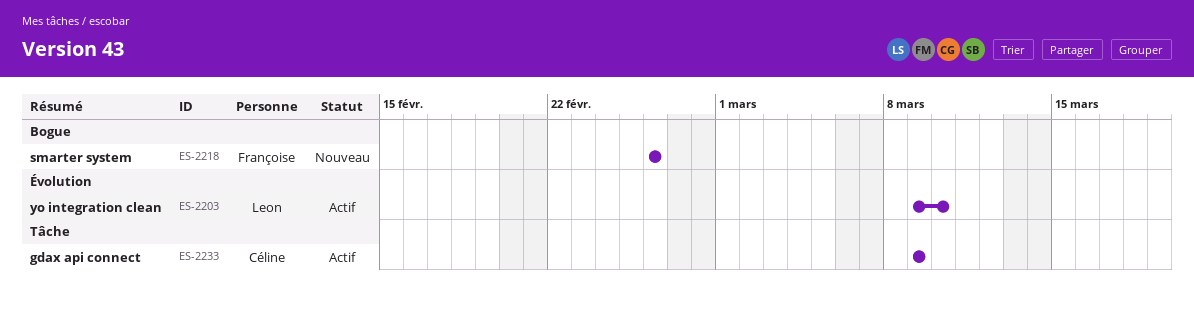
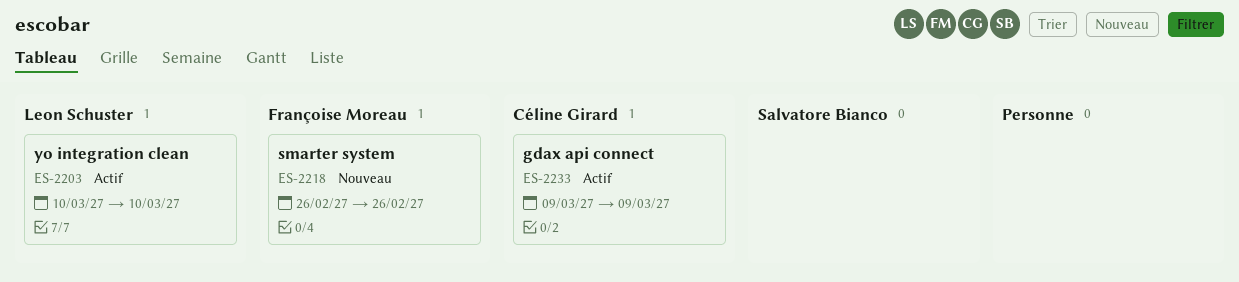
ES-2203, start: Mar 9 -> Mar 10

